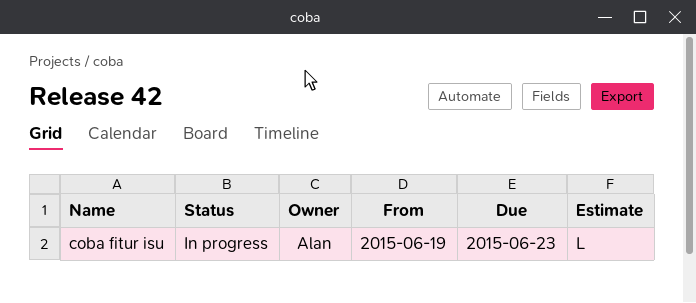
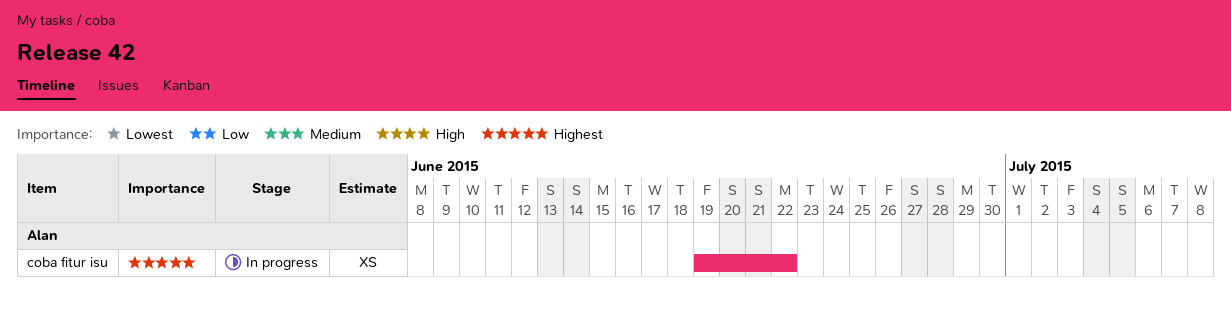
coba fitur isu, estimate: L -> XS
coba fitur isu, due: Jun 23 -> Jun 22

